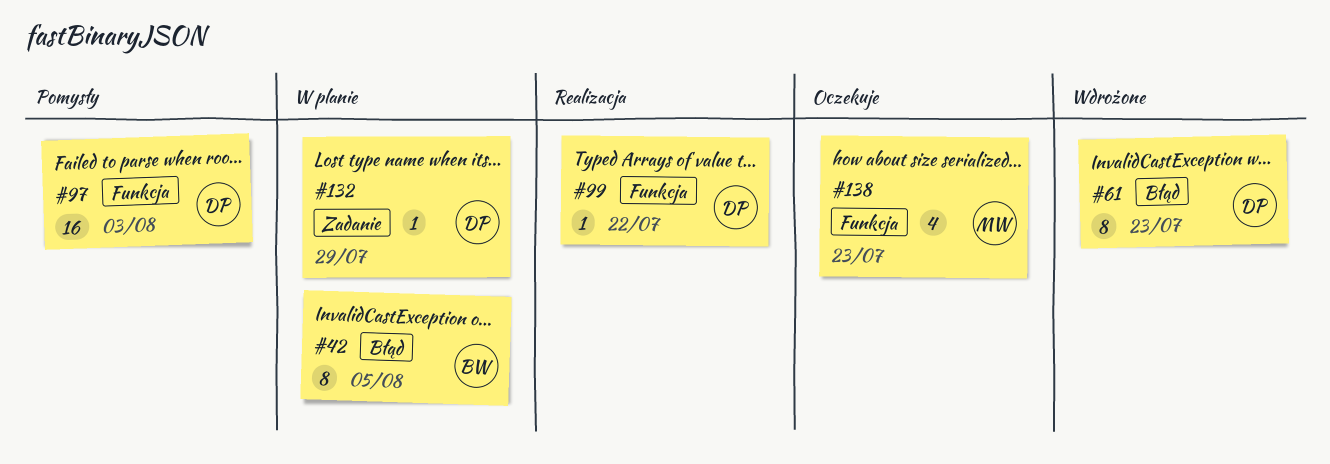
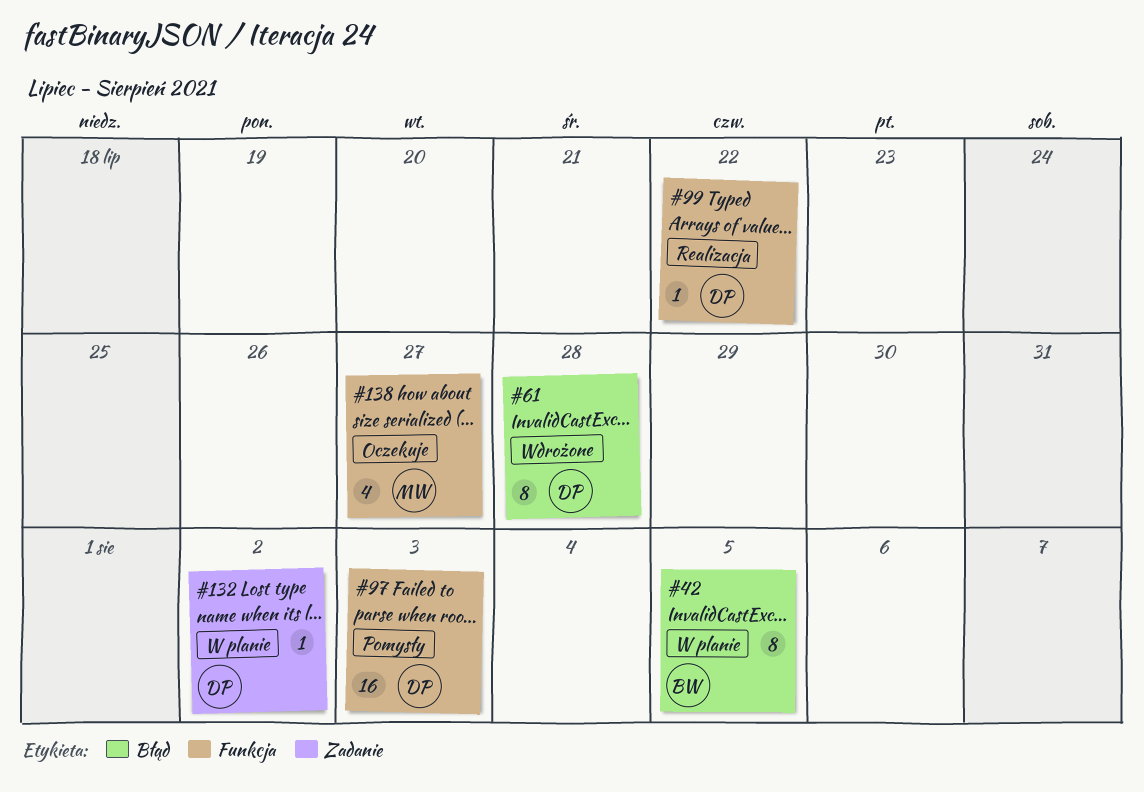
#61, due: Jul 23 -> Jul 28
#132, due: Jul 29 -> Aug 2
#138, due: Jul 23 -> Jul 27

